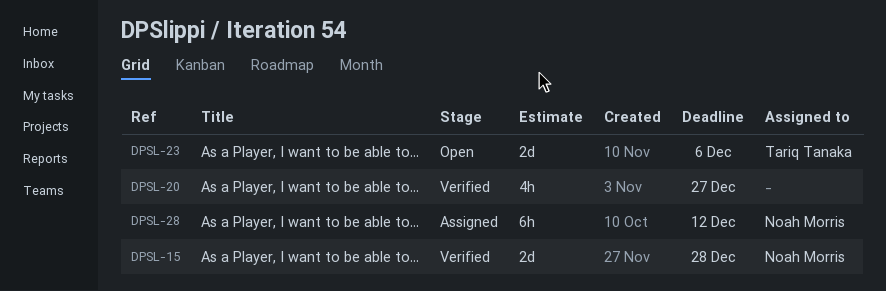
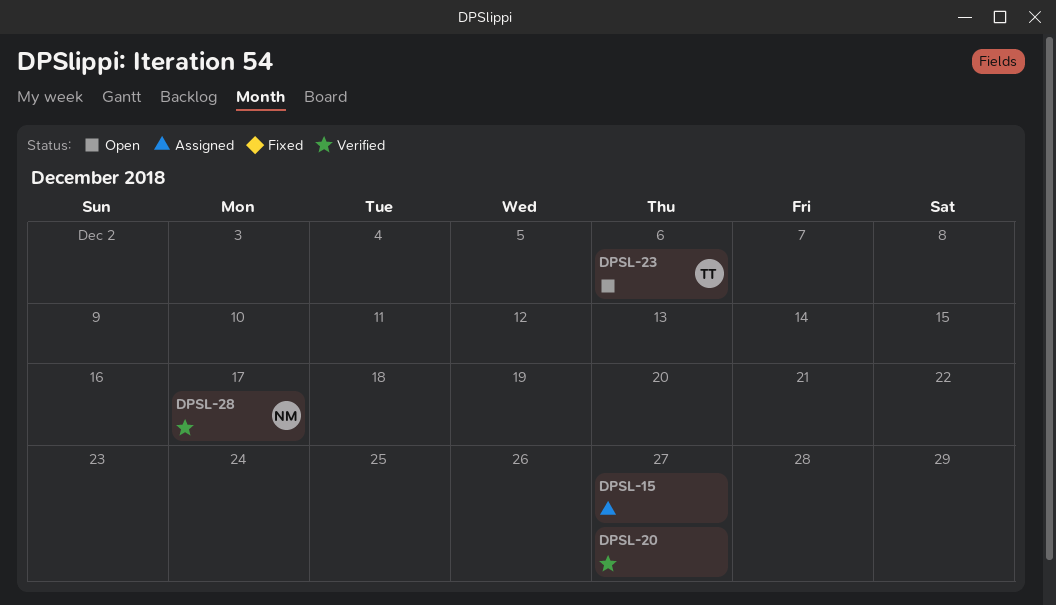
DPSL-15, status: Verified -> Assigned
DPSL-15, owner: Noah Morris -> none
DPSL-15, due: Dec 28 -> Dec 27
DPSL-28, status: Assigned -> Verified
DPSL-28, due: Dec 12 -> Dec 17

